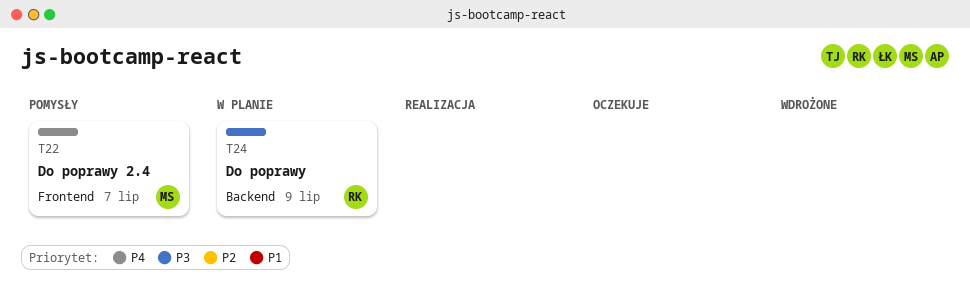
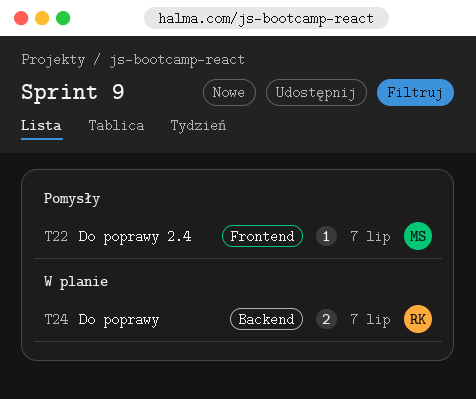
T24, due: Jul 9 -> Jul 7

